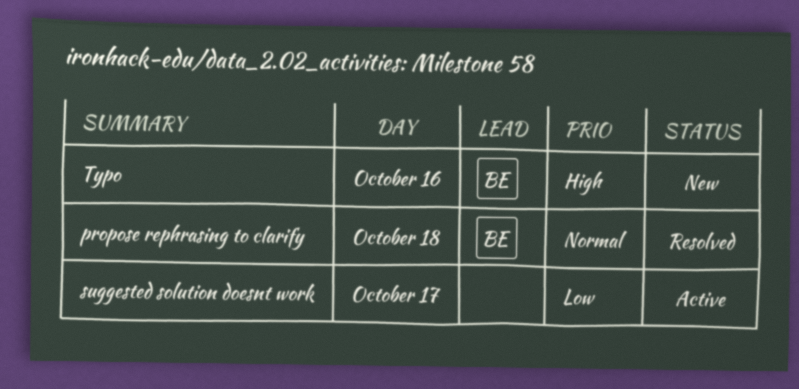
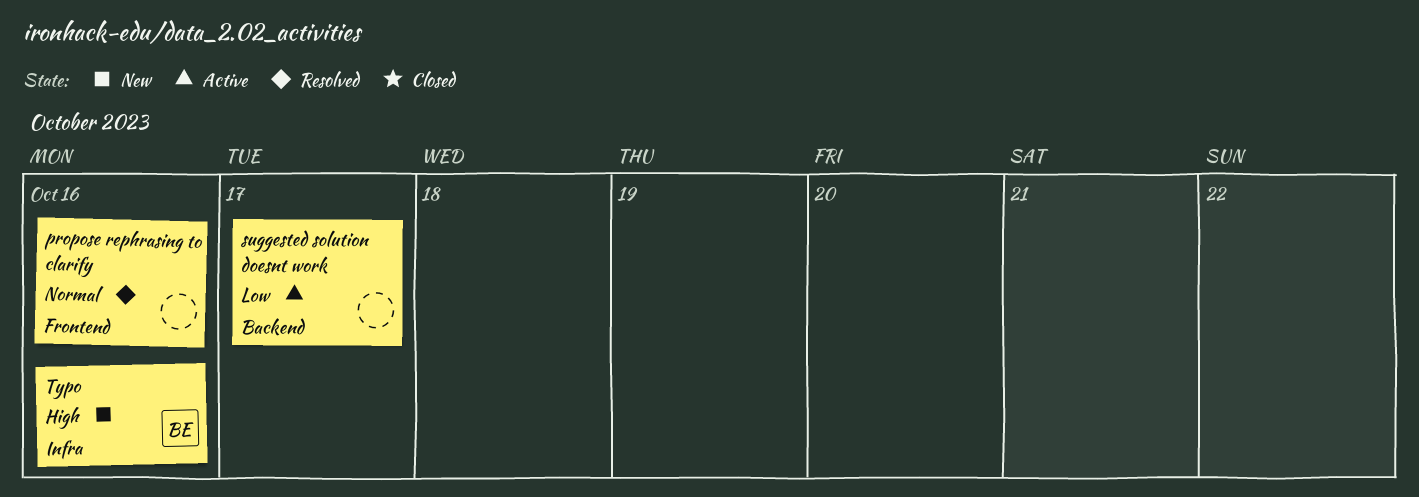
propose rephrasing to clarify, owner: BE -> none
propose rephrasing to clarify, day: Oct 18 -> Oct 16

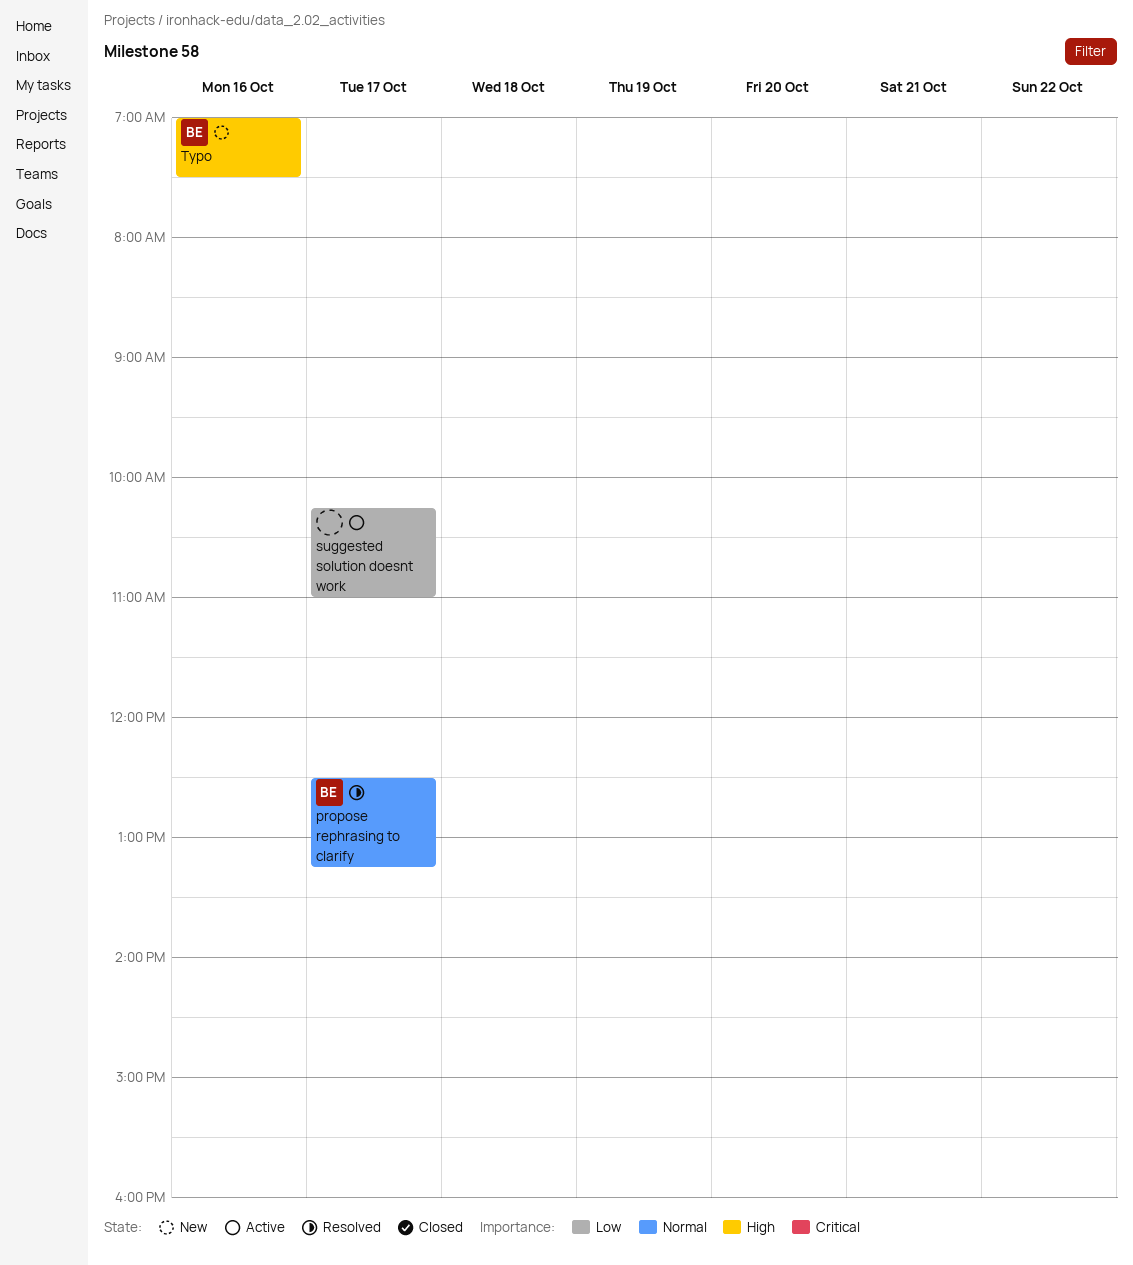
propose rephrasing to clarify, owner: none -> BE
propose rephrasing to clarify, day: Oct 16 -> Oct 17

